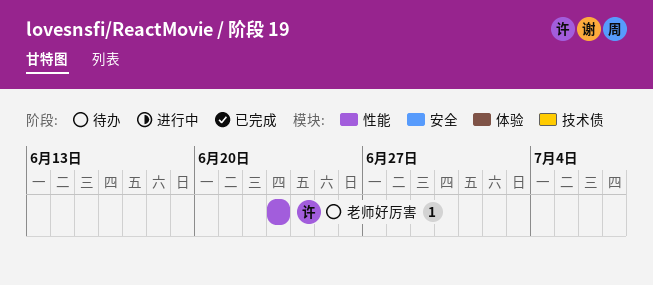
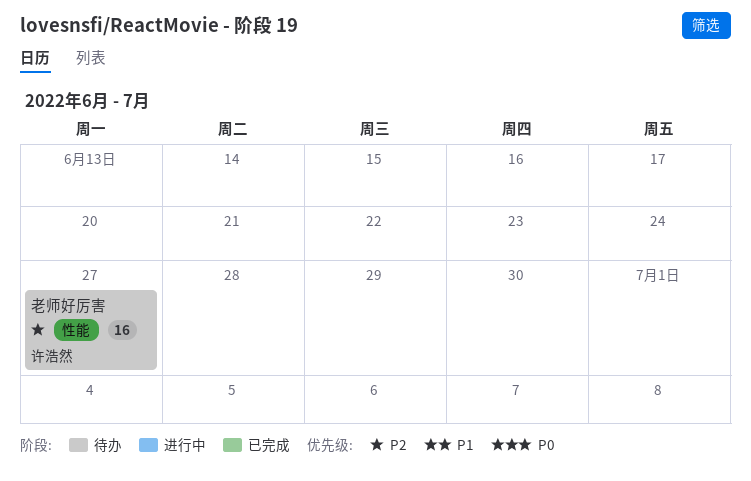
老师好厉害, estimate: 1 -> 16
老师好厉害, due: Jun 23 -> Jun 27

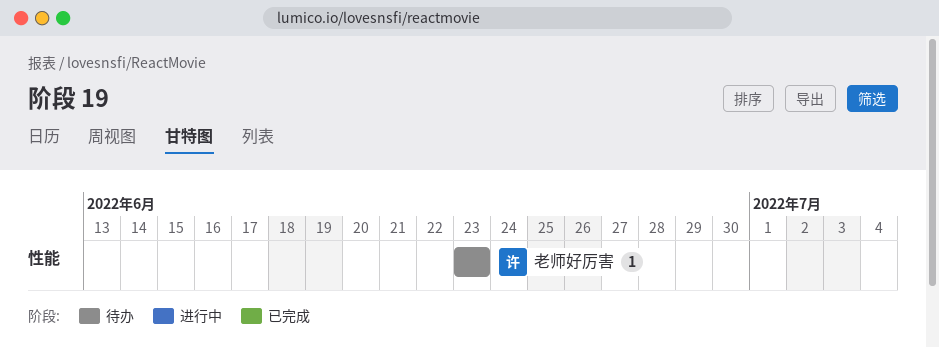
老师好厉害, estimate: 16 -> 1
老师好厉害, due: Jun 27 -> Jun 23

